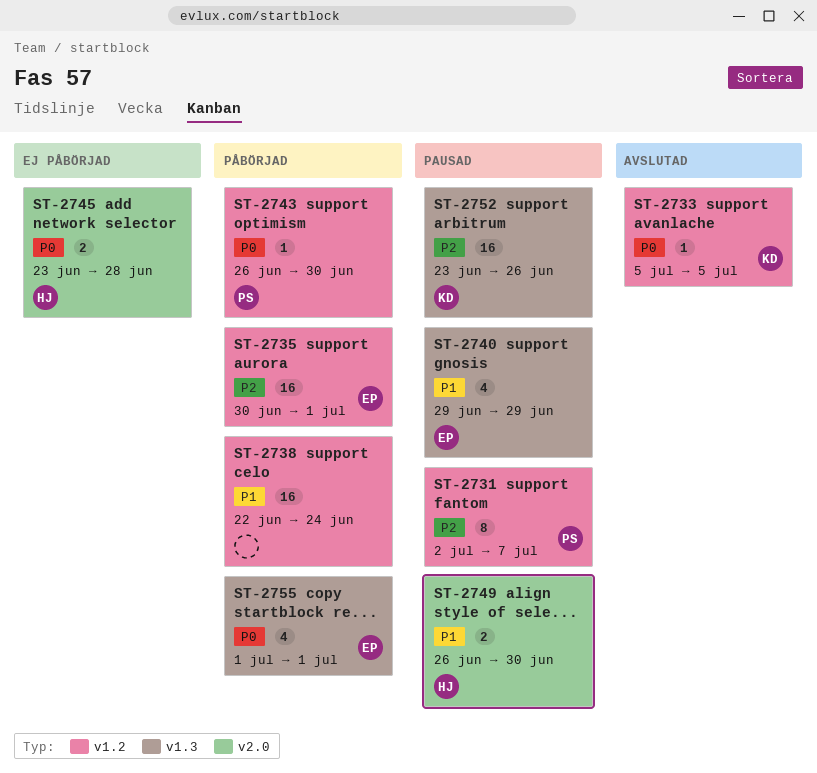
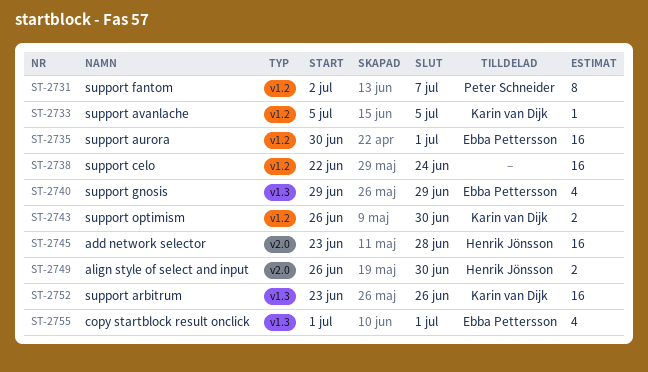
ST-2743, owner: Peter Schneider -> Karin van Dijk
ST-2743, estimate: 1 -> 2
ST-2745, estimate: 2 -> 16

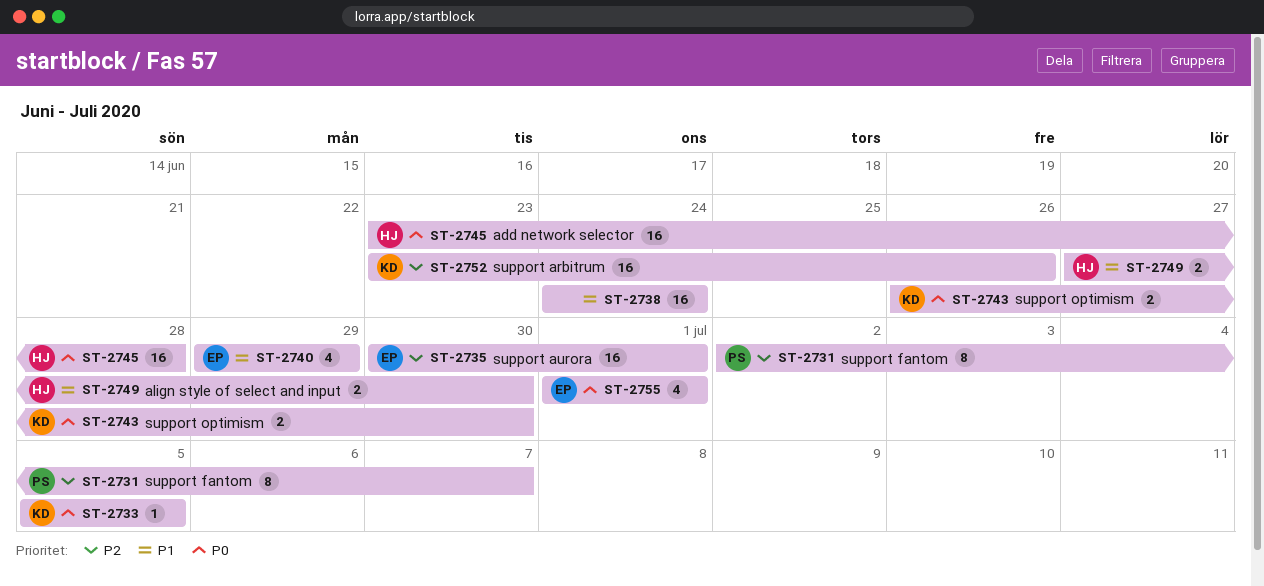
ST-2738, start: Jun 22 -> Jun 24
ST-2749, start: Jun 26 -> Jun 27

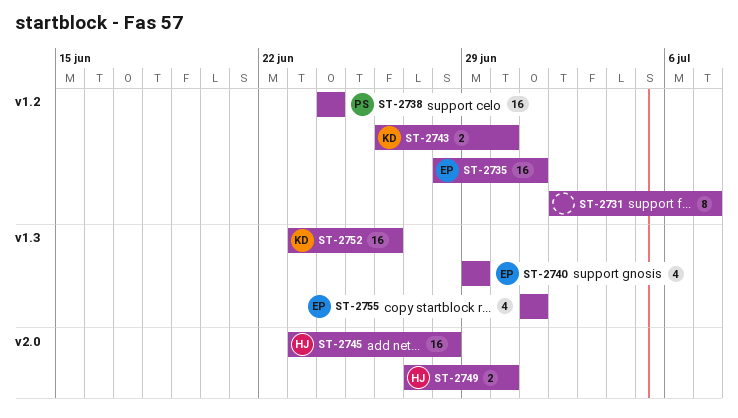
ST-2731, owner: PS -> none
ST-2733: present -> none
ST-2735, start: Jun 30 -> Jun 28
ST-2738, owner: none -> PS

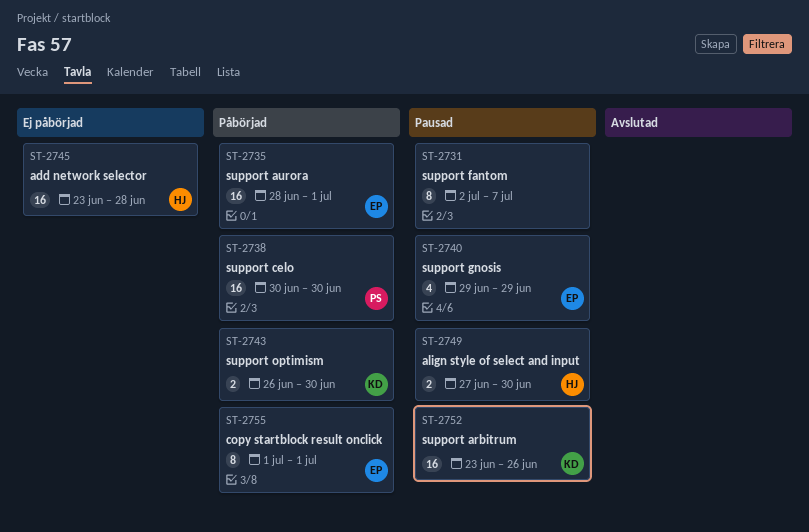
ST-2738, start: Jun 24 -> Jun 30
ST-2738, due: Jun 24 -> Jun 30
ST-2755, estimate: 4 -> 8

